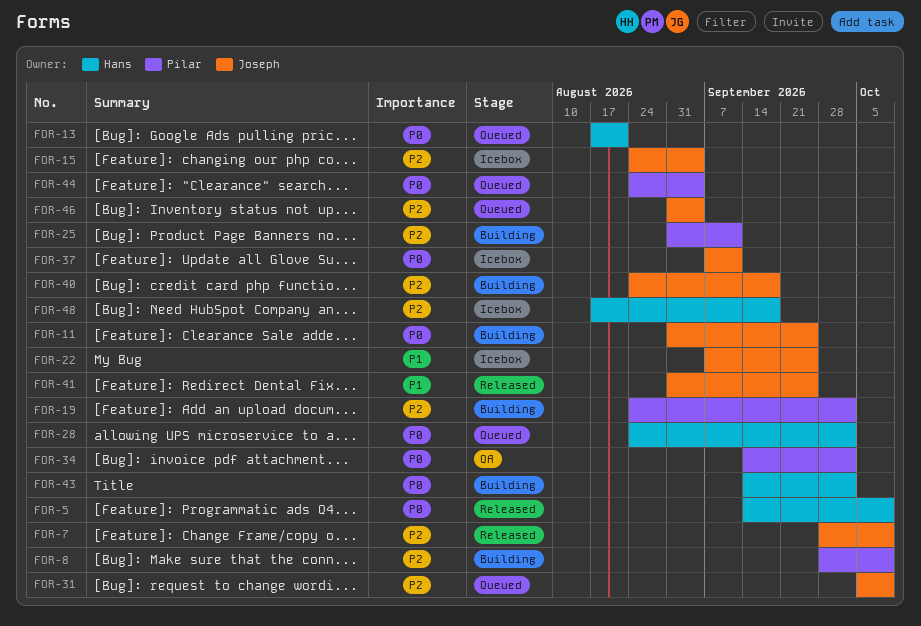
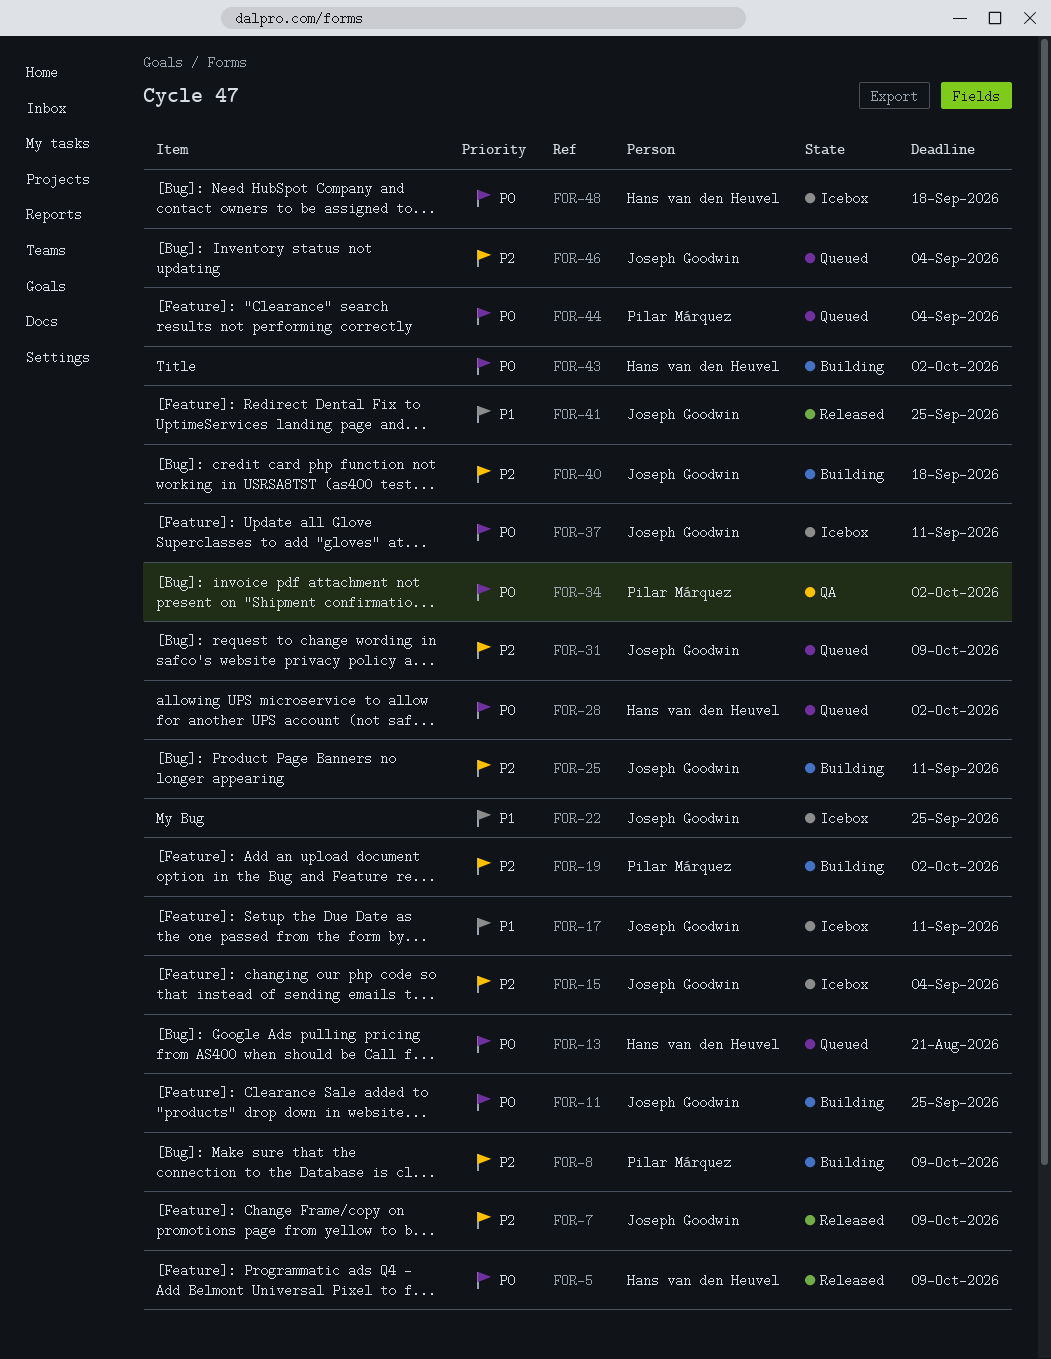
FOR-17: none -> present
FOR-25, owner: Pilar Márquez -> Joseph Goodwin
FOR-48, priority: P2 -> P0

